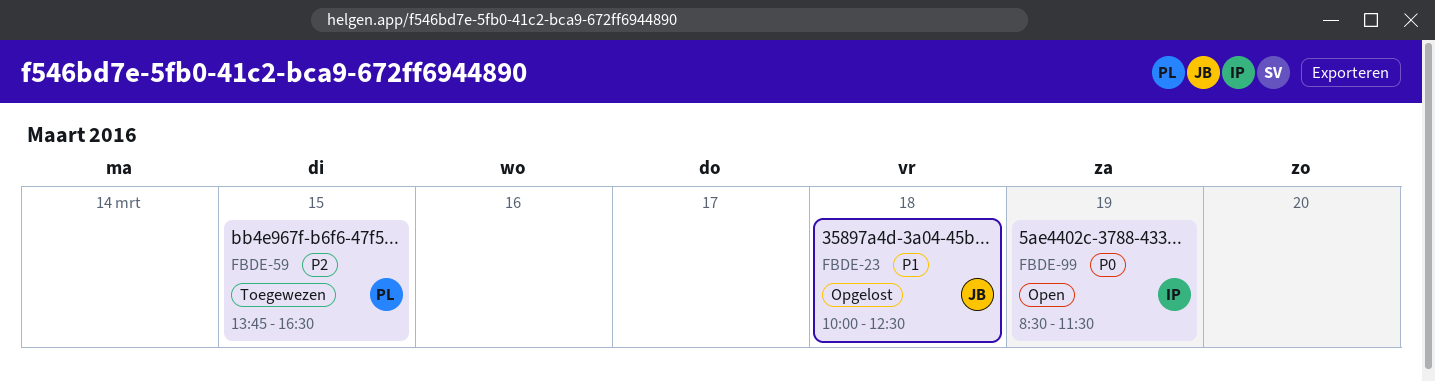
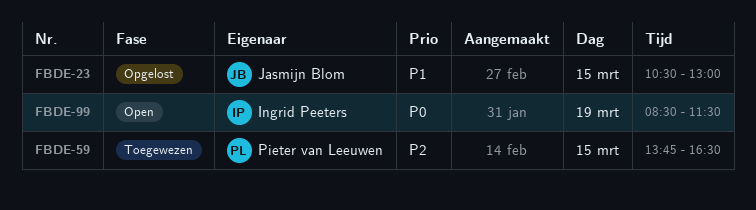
FBDE-23, day: Mar 18 -> Mar 15
FBDE-23, begins: 10:00 -> 10:30
FBDE-23, ends: 12:30 -> 13:00

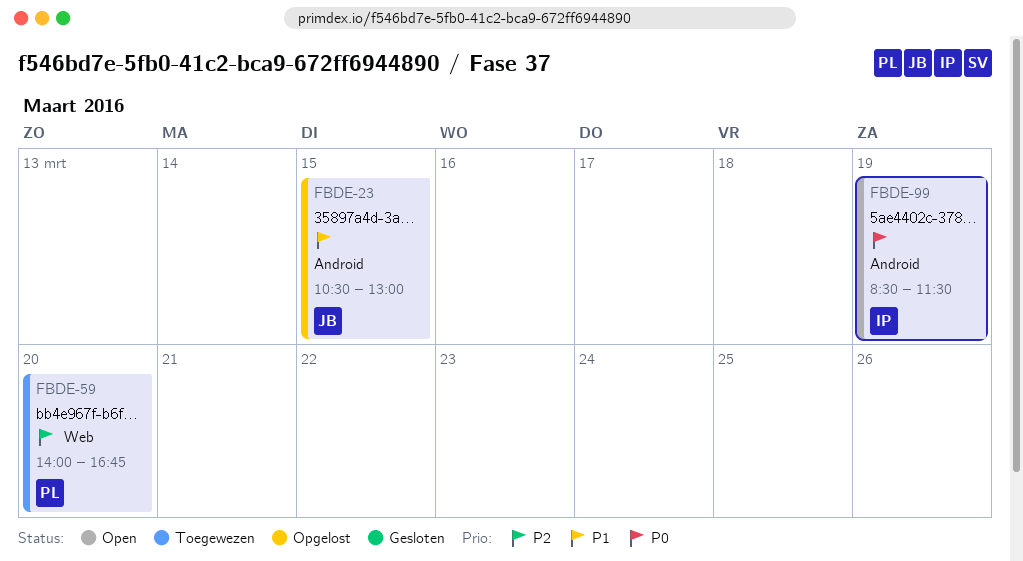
FBDE-59, day: Mar 15 -> Mar 20
FBDE-59, begins: 13:45 -> 14:00
FBDE-59, ends: 16:30 -> 16:45

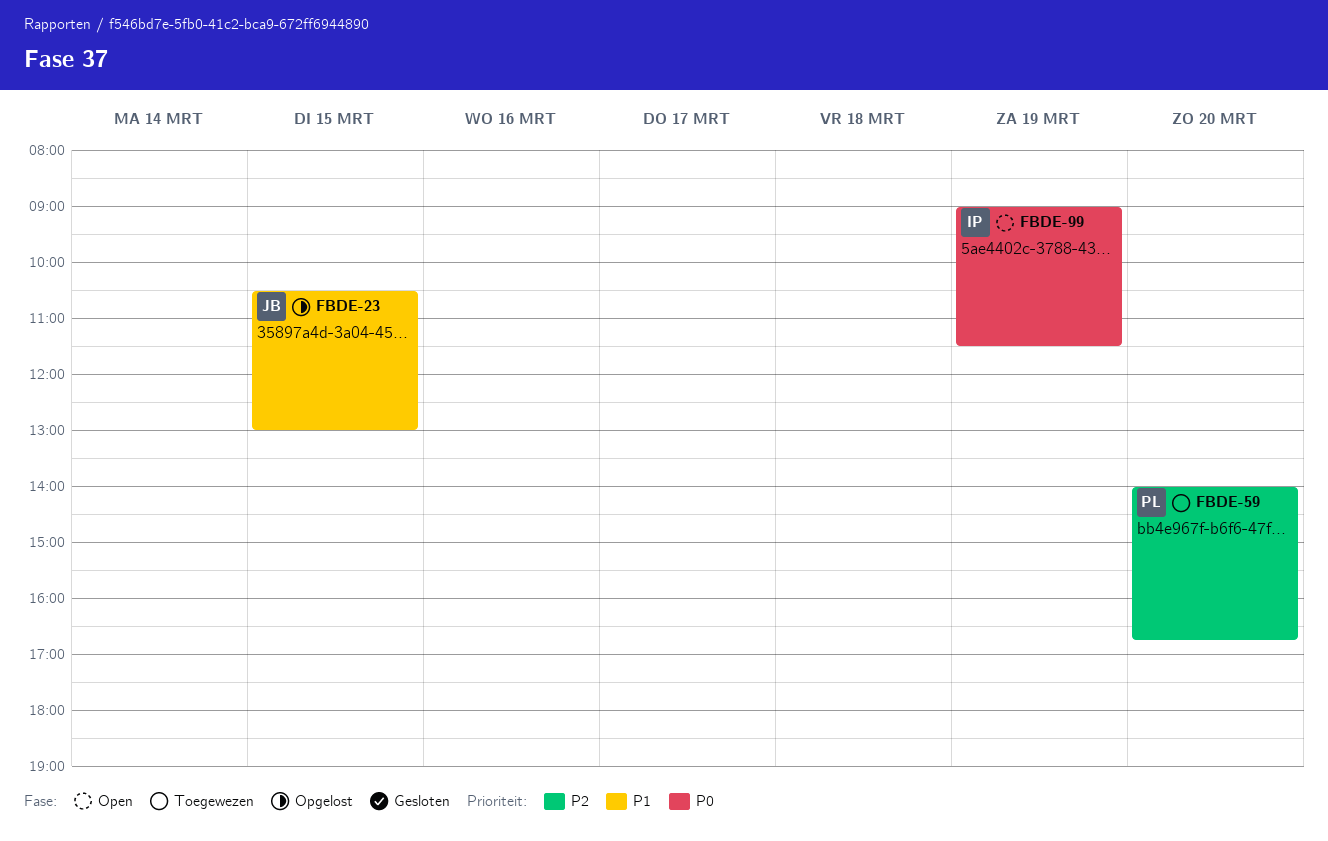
FBDE-99, begins: 08:30 -> 09:00

